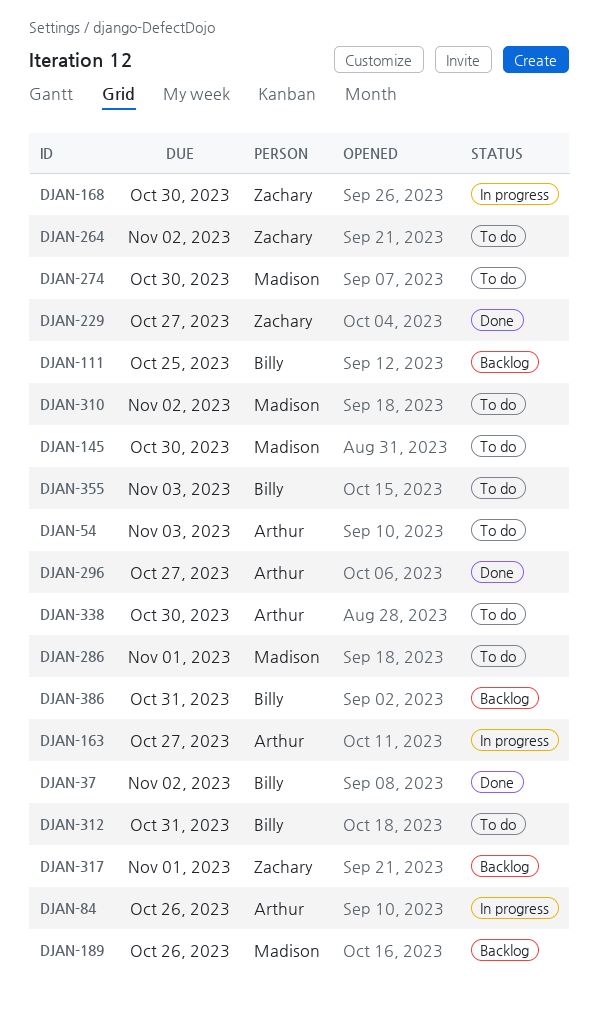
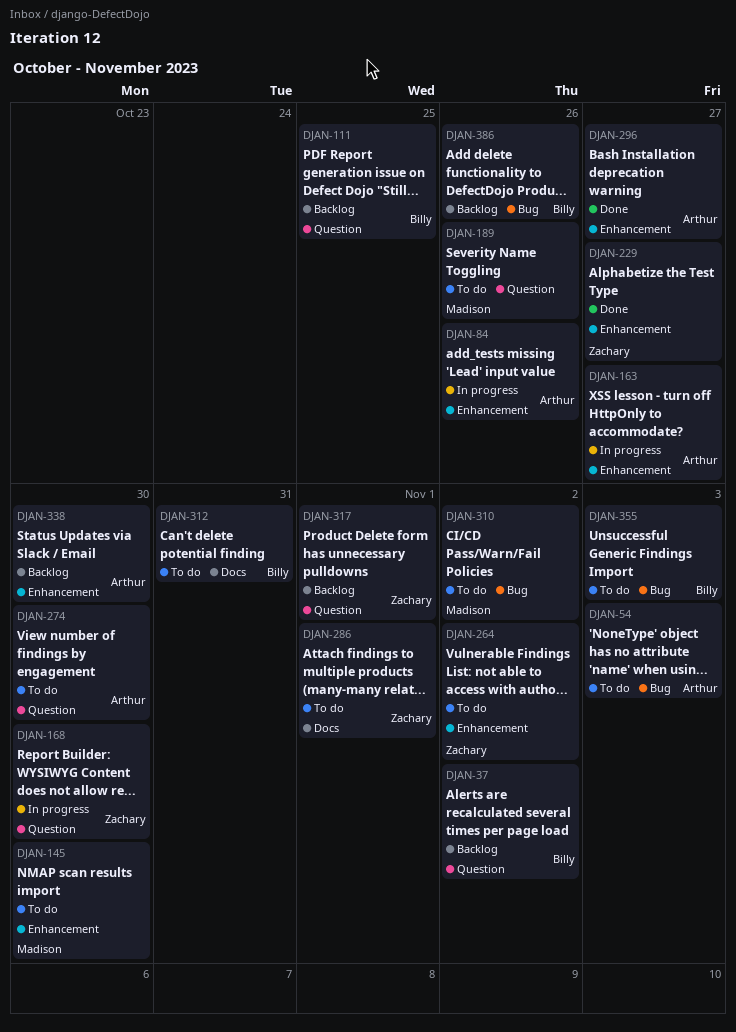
DJAN-37, status: Done -> Backlog
DJAN-189, status: Backlog -> To do
DJAN-274, owner: Madison -> Arthur
DJAN-286, owner: Madison -> Zachary
DJAN-338, status: To do -> Backlog
DJAN-386, due: Oct 31 -> Oct 26

